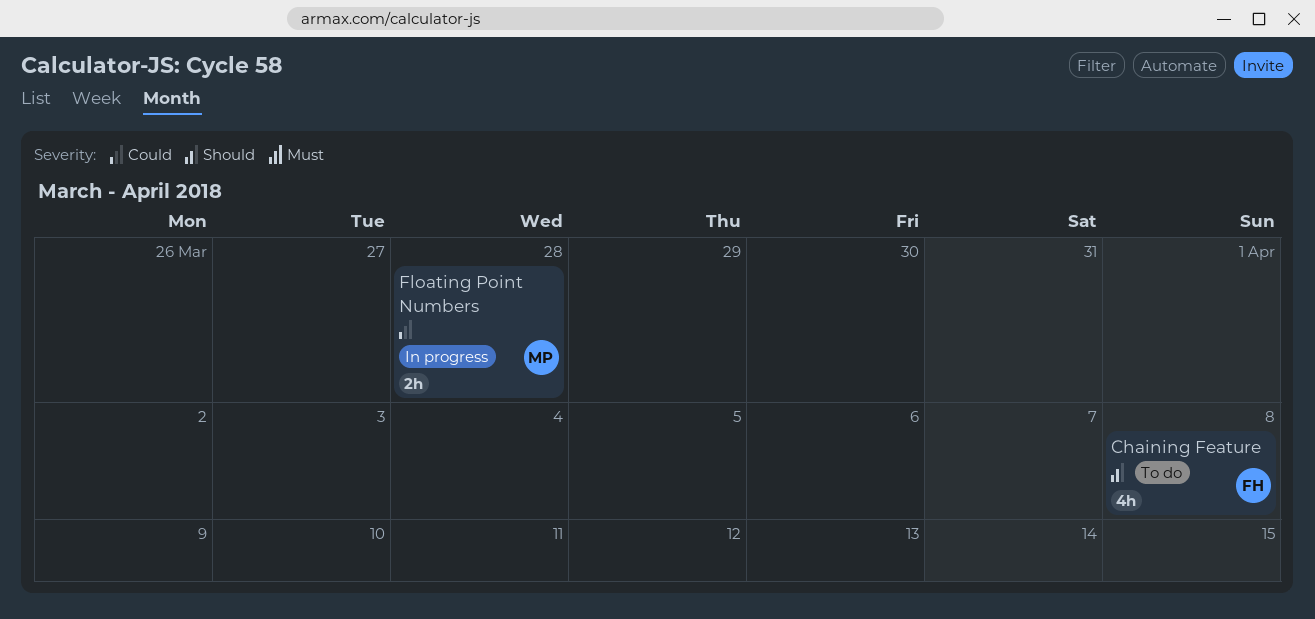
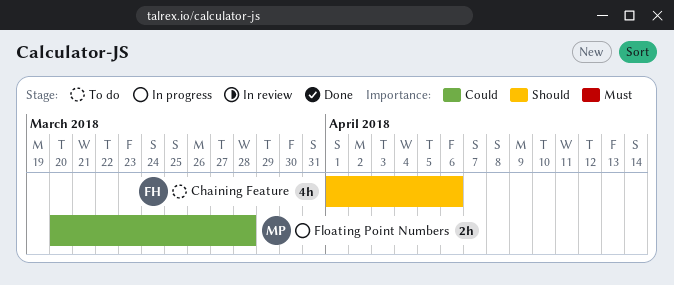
Chaining Feature, due: Apr 8 -> Apr 6

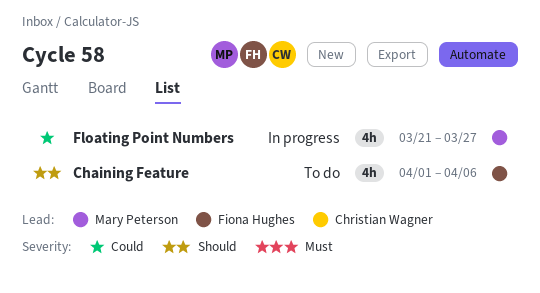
Floating Point Numbers, estimate: 2h -> 4h
Floating Point Numbers, start: Mar 20 -> Mar 21
Floating Point Numbers, due: Mar 28 -> Mar 27

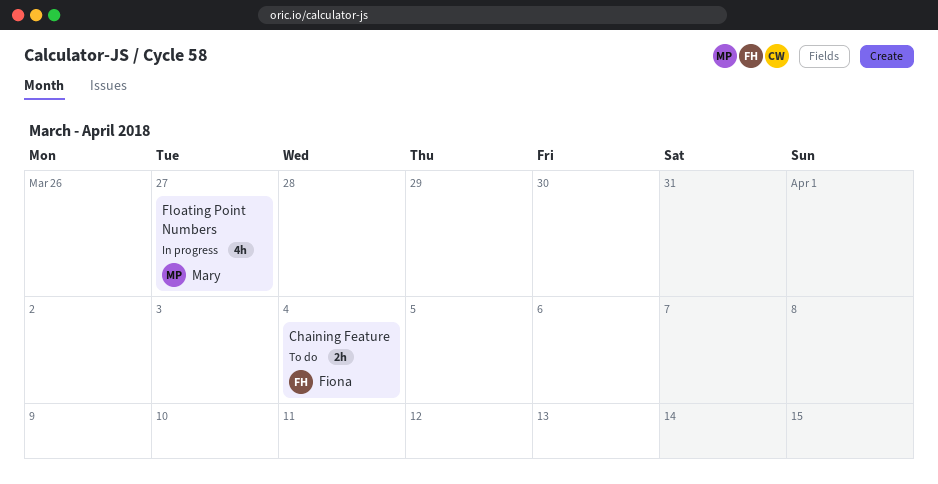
Chaining Feature, estimate: 4h -> 2h
Chaining Feature, due: Apr 6 -> Apr 4

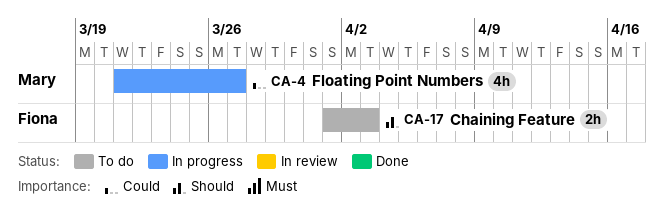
Chaining Feature, due: Apr 4 -> Apr 3

